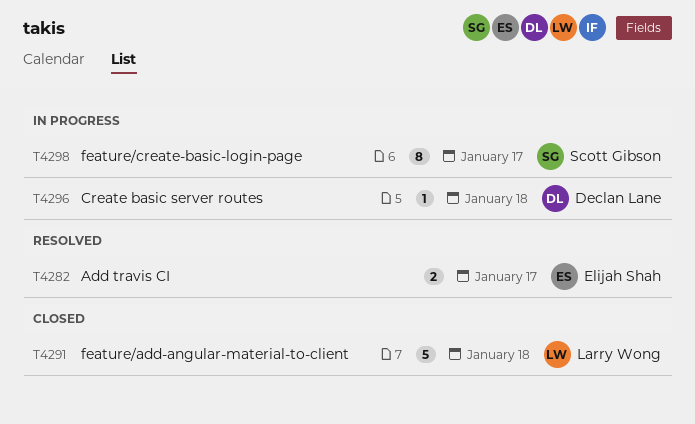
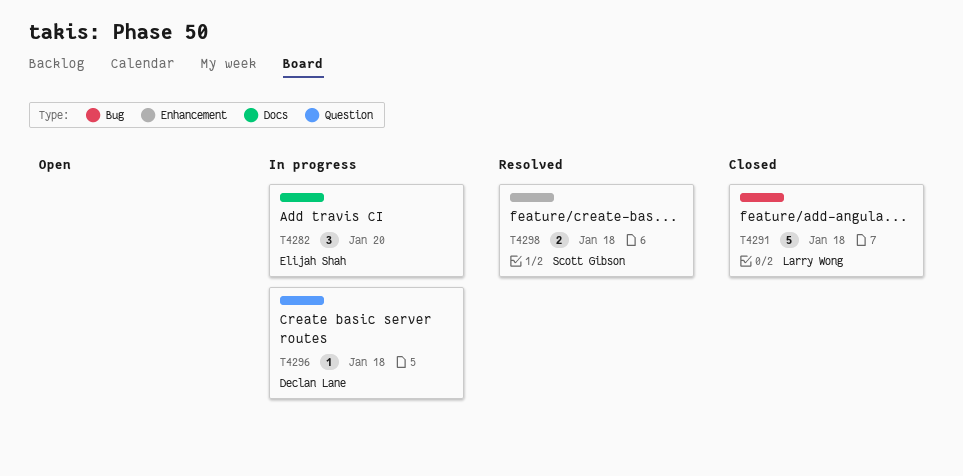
T4282, status: Resolved -> In progress
T4282, estimate: 2 -> 3
T4282, due: Jan 17 -> Jan 20
T4298, status: In progress -> Resolved
T4298, estimate: 8 -> 2
T4298, due: Jan 17 -> Jan 18

